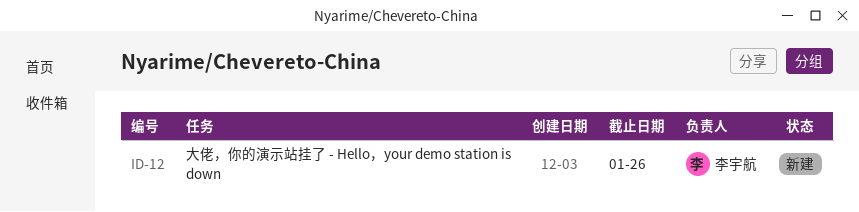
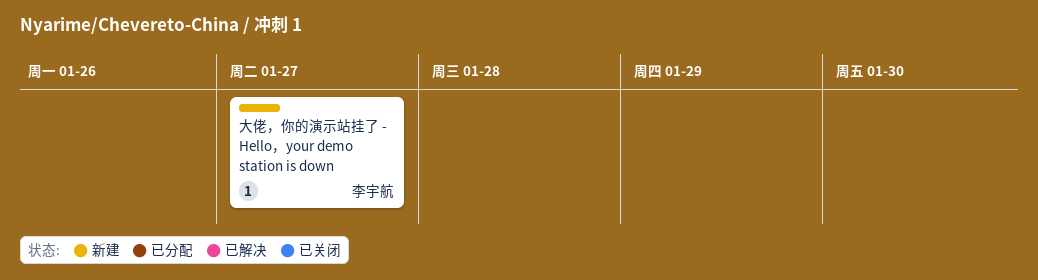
大佬，你的演示站挂了 - Hello，your demo station is down, due: Jan 26 -> Jan 27

